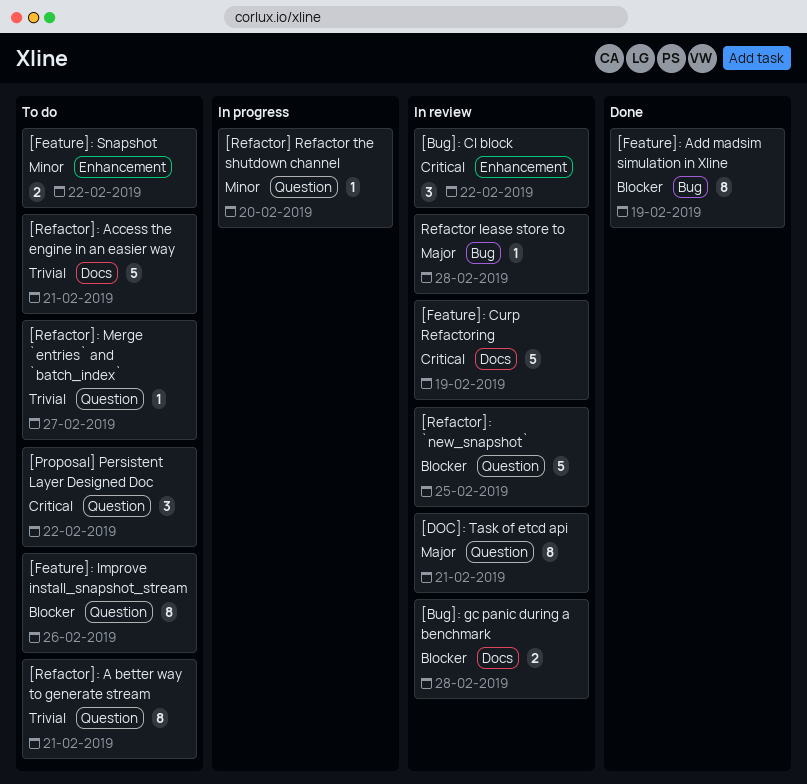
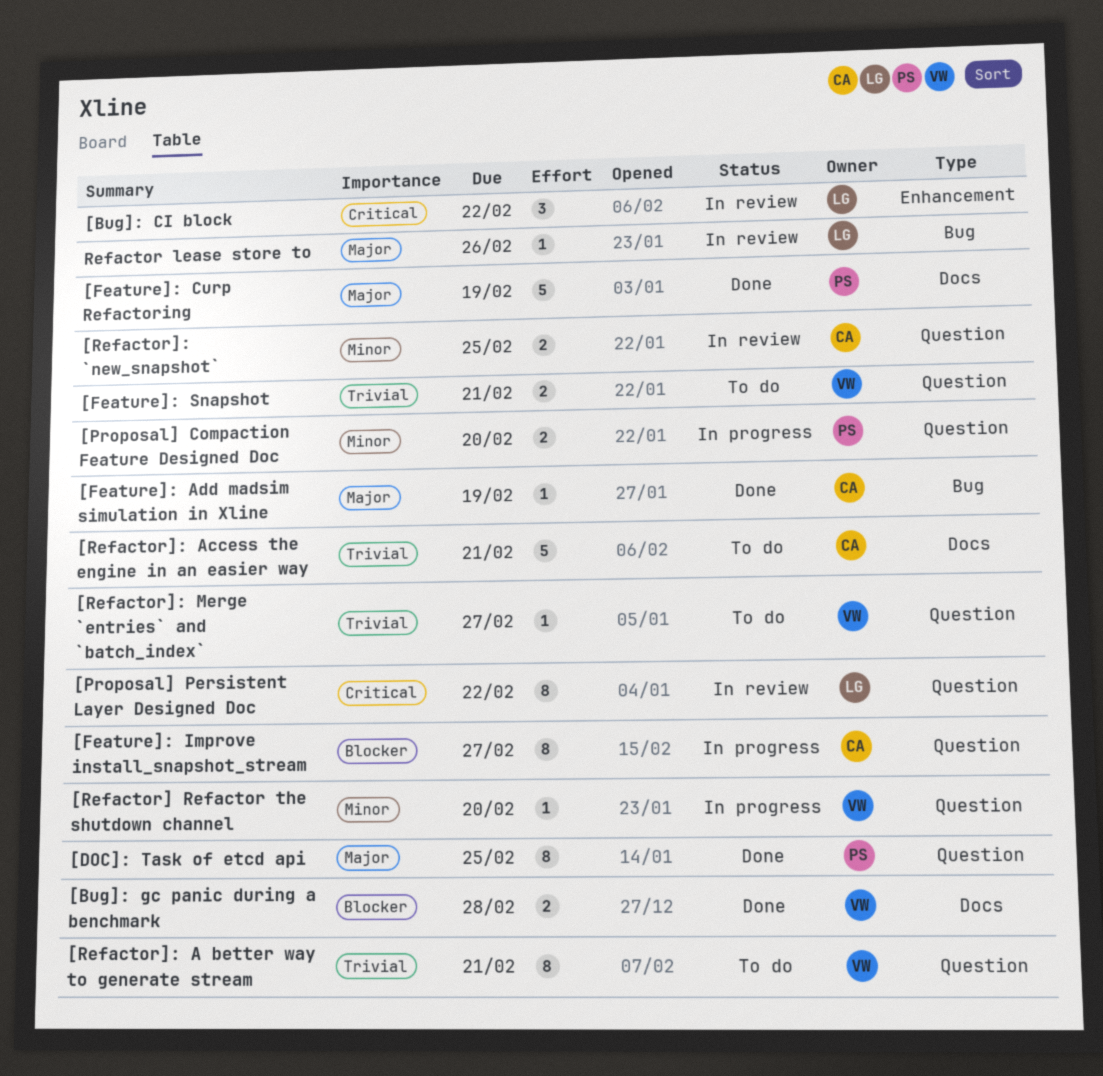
[Bug]: gc panic during a benchmark, status: In review -> Done
[DOC]: Task of etcd api, status: In review -> Done
[DOC]: Task of etcd api, due: Feb 21 -> Feb 25
[Feature]: Add madsim simulation in Xline, priority: Blocker -> Major
[Feature]: Add madsim simulation in Xline, estimate: 8 -> 1
[Feature]: Curp Refactoring, status: In review -> Done
[Feature]: Curp Refactoring, priority: Critical -> Major
[Feature]: Improve install_snapshot_stream, status: To do -> In progress
[Feature]: Improve install_snapshot_stream, due: Feb 26 -> Feb 27
[Feature]: Snapshot, priority: Minor -> Trivial
[Feature]: Snapshot, label: Enhancement -> Question
[Feature]: Snapshot, due: Feb 22 -> Feb 21
[Proposal] Compaction Feature Designed Doc: none -> present
[Proposal] Persistent Layer Designed Doc, status: To do -> In review
[Proposal] Persistent Layer Designed Doc, estimate: 3 -> 8
[Refactor]: `new_snapshot`, priority: Blocker -> Minor
[Refactor]: `new_snapshot`, estimate: 5 -> 2
Refactor lease store to, due: Feb 28 -> Feb 26

